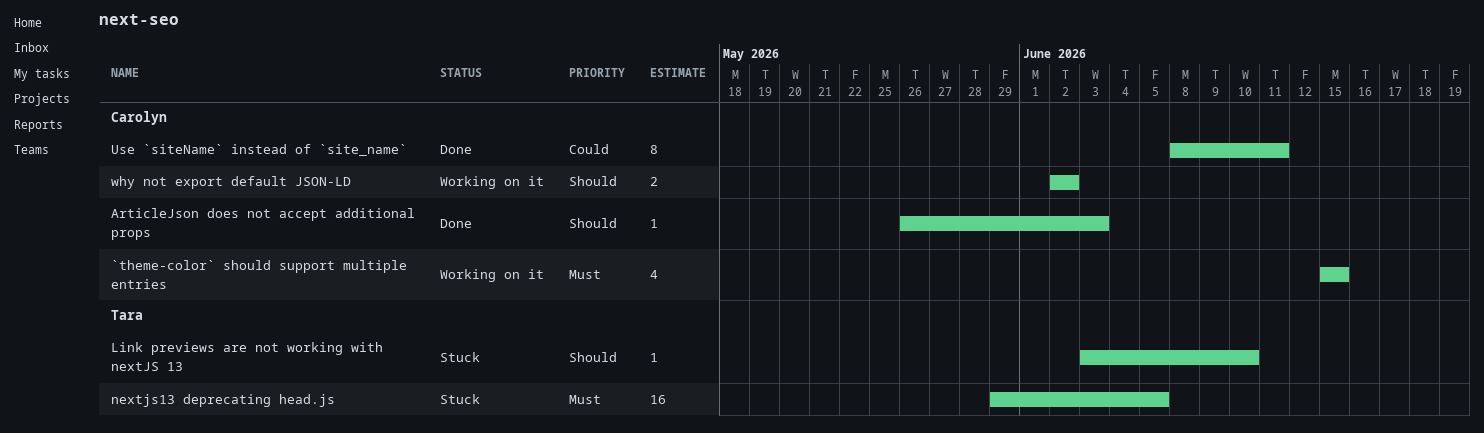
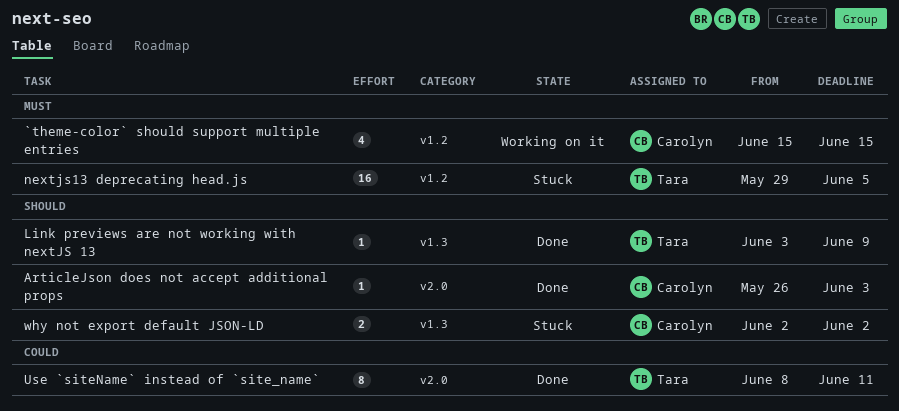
Link previews are not working with nextJS 13, status: Stuck -> Done
Link previews are not working with nextJS 13, due: Jun 10 -> Jun 9
Use `siteName` instead of `site_name`, owner: Carolyn -> Tara
why not export default JSON-LD, status: Working on it -> Stuck

